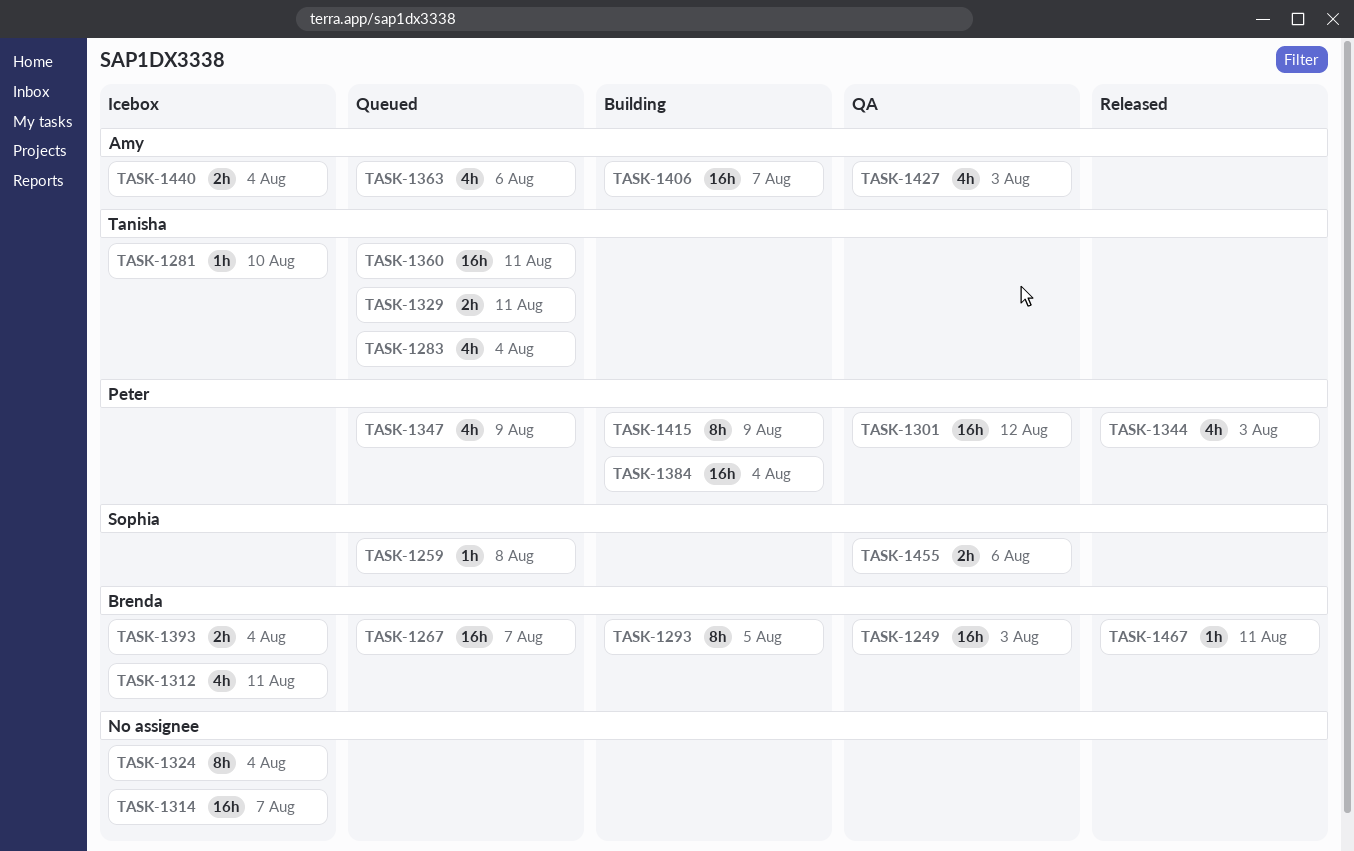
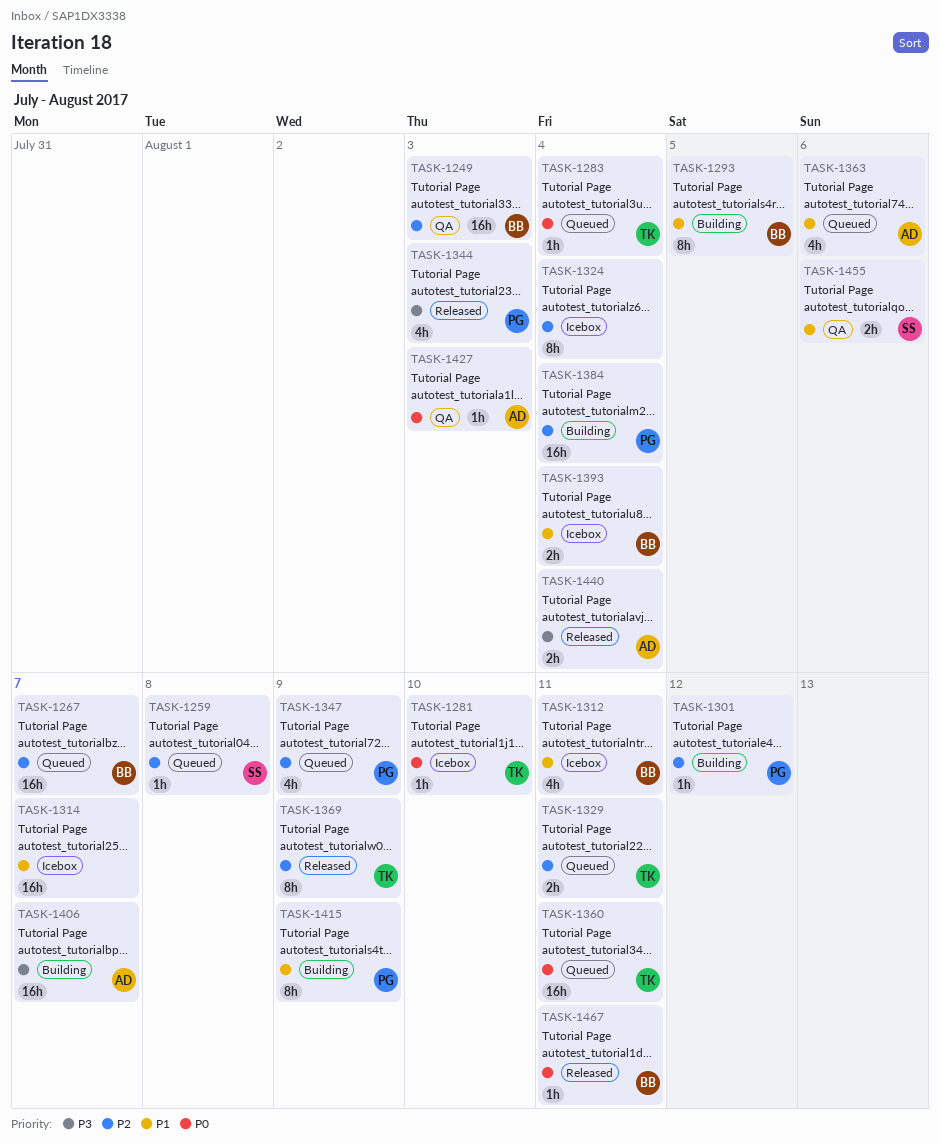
TASK-1283, estimate: 4h -> 1h
TASK-1301, status: QA -> Building
TASK-1301, estimate: 16h -> 1h
TASK-1369: none -> present
TASK-1427, estimate: 4h -> 1h
TASK-1440, status: Icebox -> Released

